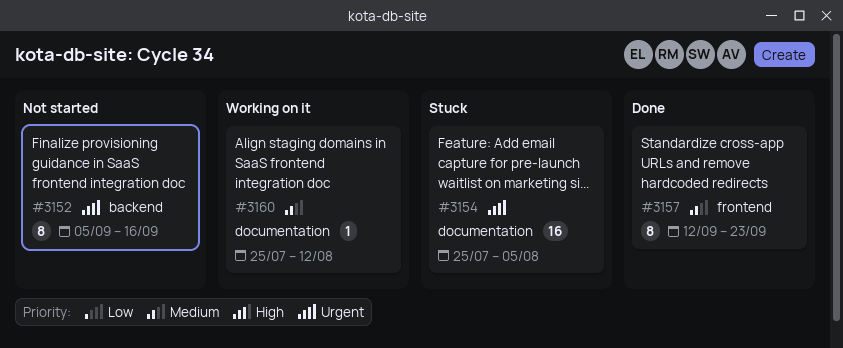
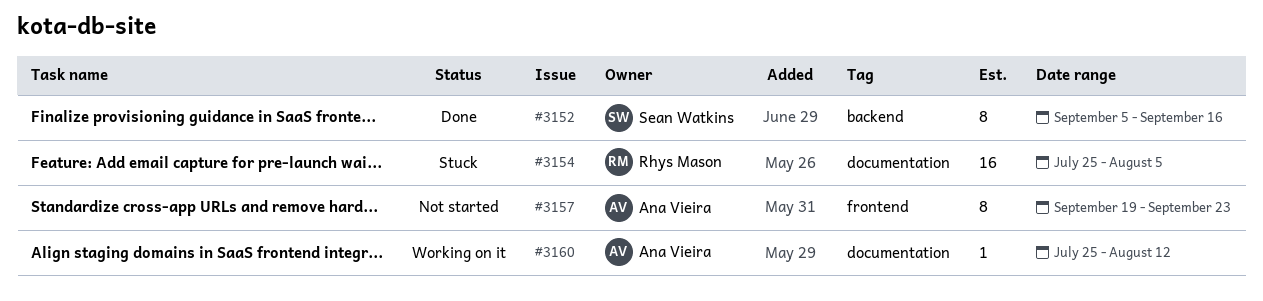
#3152, status: Not started -> Done
#3157, status: Done -> Not started
#3157, start: Sep 12 -> Sep 19

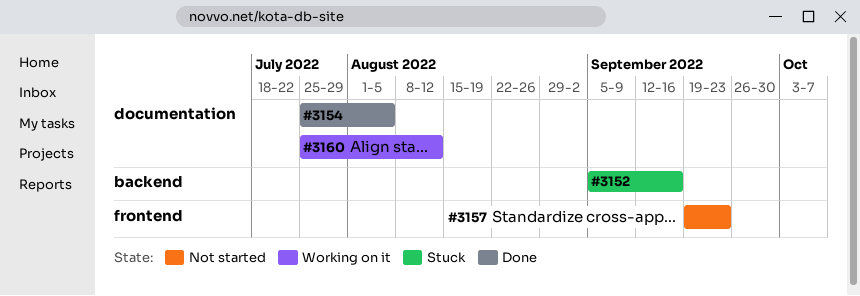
#3152, status: Done -> Stuck
#3154, status: Stuck -> Done

